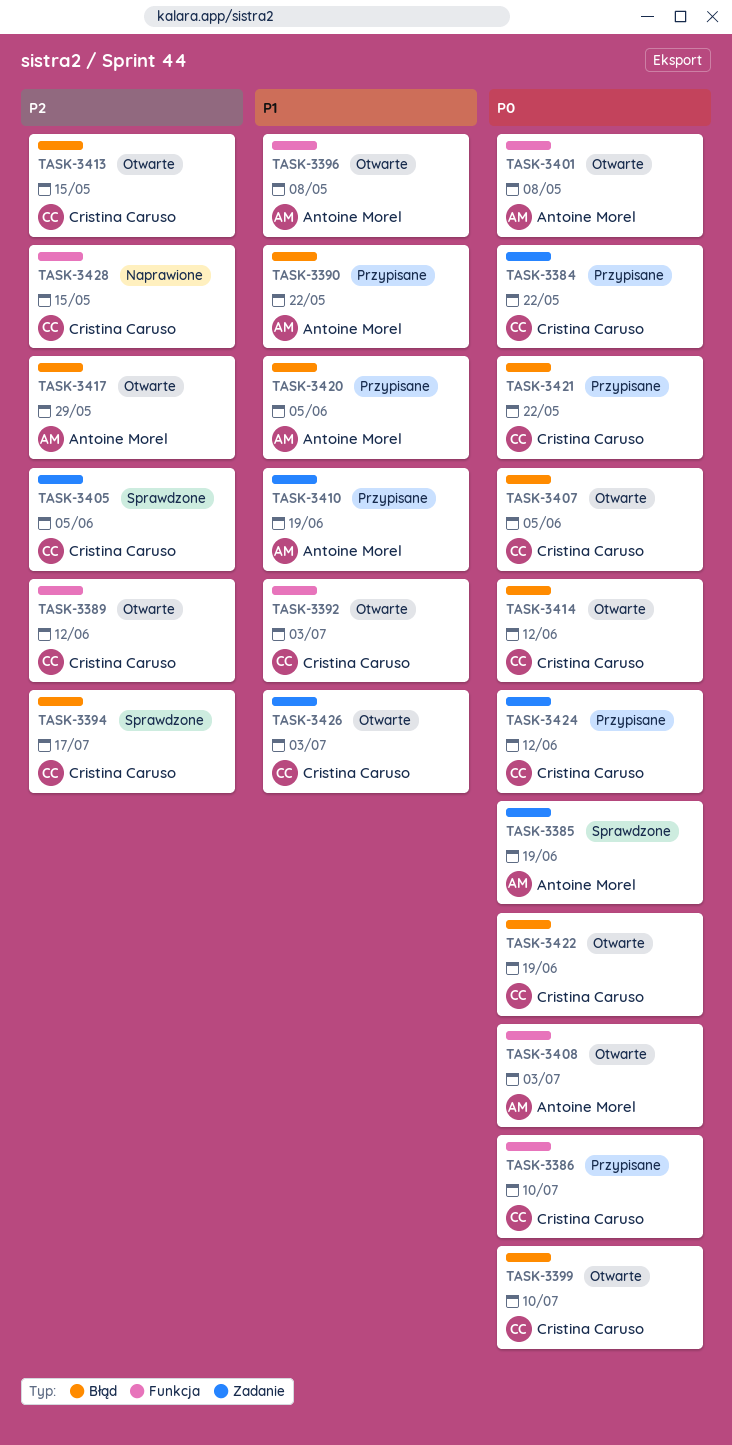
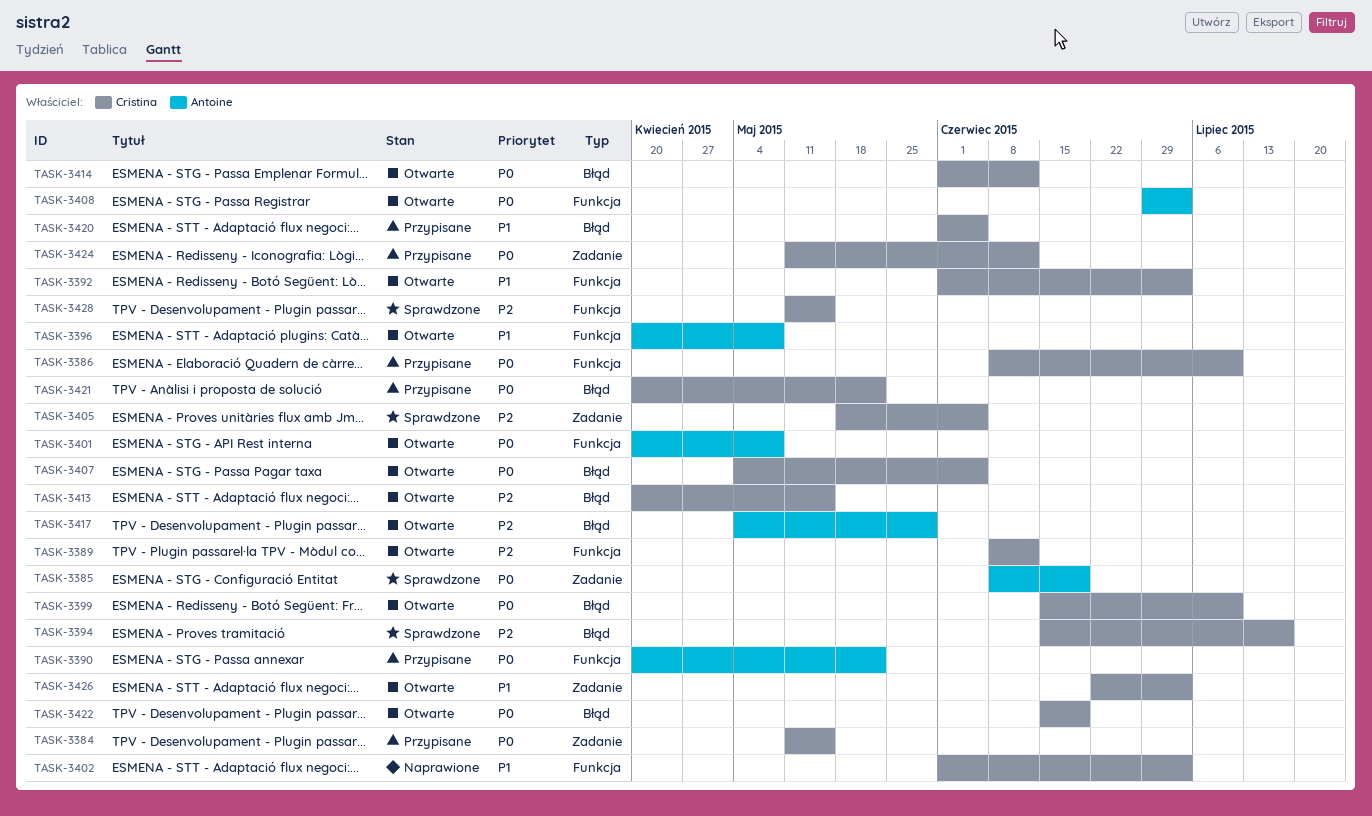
TASK-3384, due: May 22 -> May 15
TASK-3390, priority: P1 -> P0
TASK-3390, label: Błąd -> Funkcja
TASK-3402: none -> present
TASK-3410: present -> none
TASK-3420, owner: Antoine Morel -> Cristina Caruso
TASK-3428, status: Naprawione -> Sprawdzone

